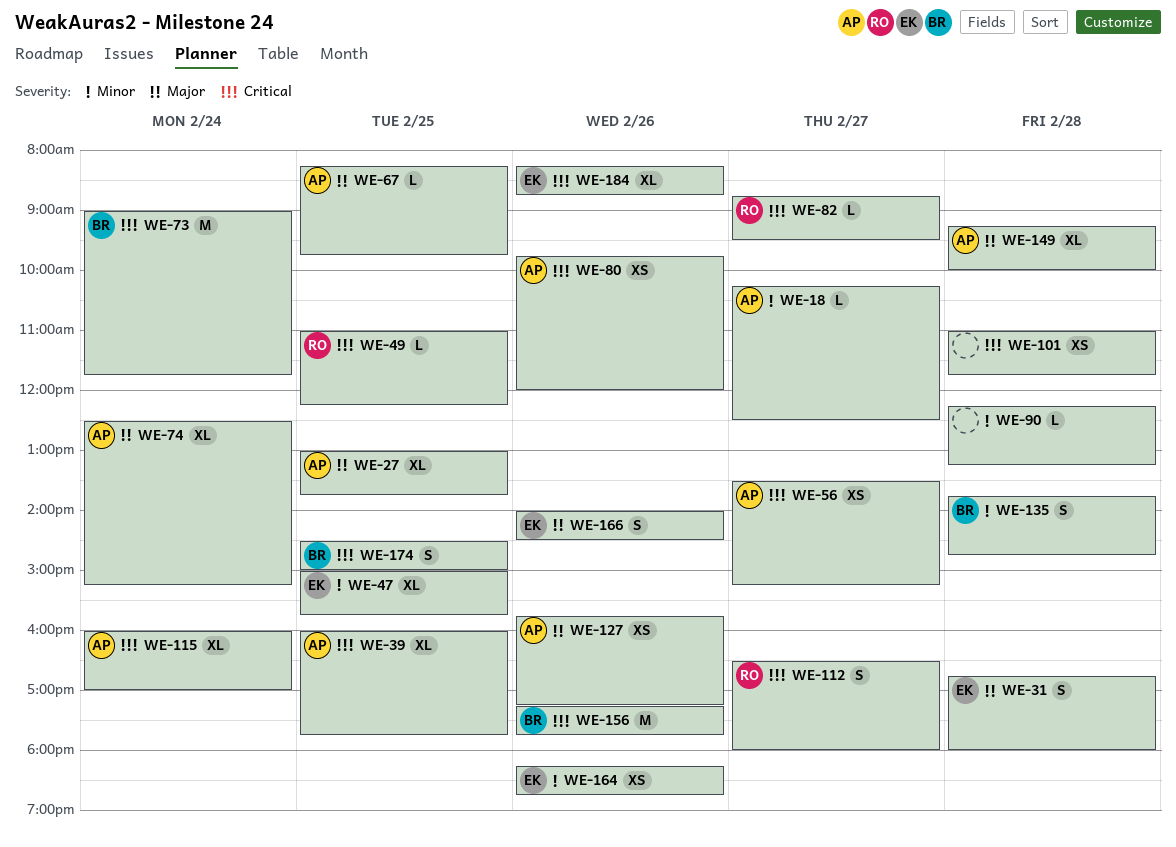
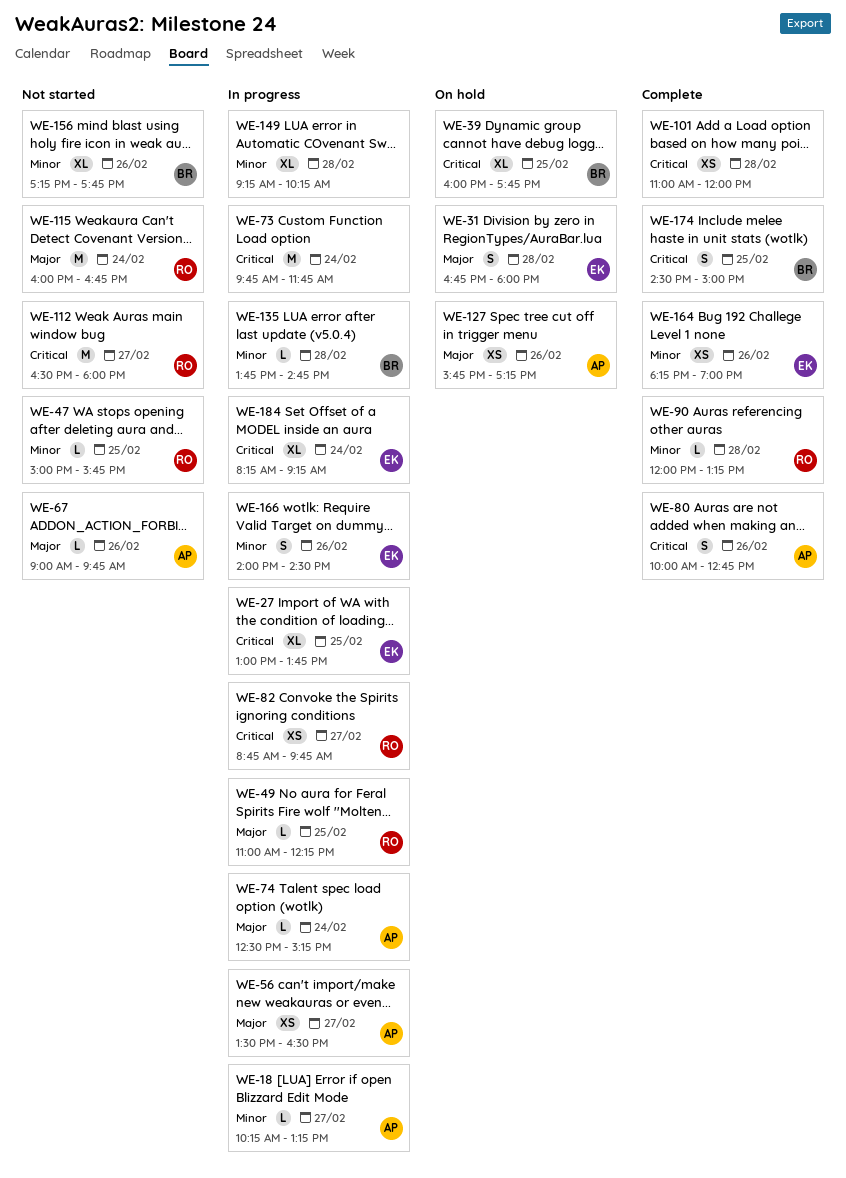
WE-18, ends: 12:30 -> 13:15
WE-27, owner: AP -> EK
WE-27, priority: Major -> Critical
WE-39, owner: AP -> BR
WE-47, owner: EK -> RO
WE-47, estimate: XL -> L
WE-49, priority: Critical -> Major
WE-56, priority: Critical -> Major
WE-56, ends: 15:15 -> 16:30
WE-67, day: Feb 25 -> Feb 26
WE-67, begins: 08:15 -> 09:00
WE-73, owner: BR -> none
WE-73, begins: 09:00 -> 09:45
WE-74, estimate: XL -> L
WE-80, estimate: XS -> S
WE-80, begins: 09:45 -> 10:00
WE-80, ends: 12:00 -> 12:45
WE-82, estimate: L -> XS
WE-82, ends: 09:30 -> 09:45
WE-90, owner: none -> RO
WE-90, begins: 12:15 -> 12:00
WE-101, ends: 11:45 -> 12:00
WE-112, estimate: S -> M
WE-115, owner: AP -> RO
WE-115, priority: Critical -> Major
WE-115, estimate: XL -> M
WE-115, ends: 17:00 -> 16:45
WE-135, estimate: S -> L
WE-149, owner: AP -> none
WE-149, priority: Major -> Minor
WE-149, ends: 10:00 -> 10:15
WE-156, priority: Critical -> Minor
WE-156, estimate: M -> XL
WE-164, ends: 18:45 -> 19:00
WE-166, priority: Major -> Minor
WE-184, day: Feb 26 -> Feb 24
WE-184, ends: 08:45 -> 09:15

